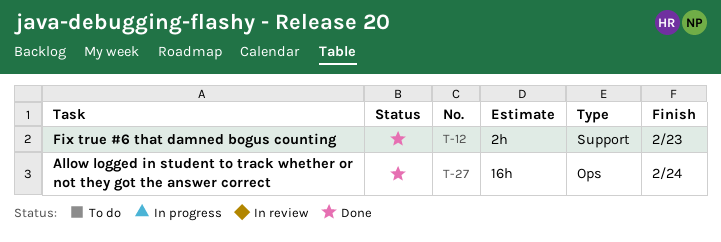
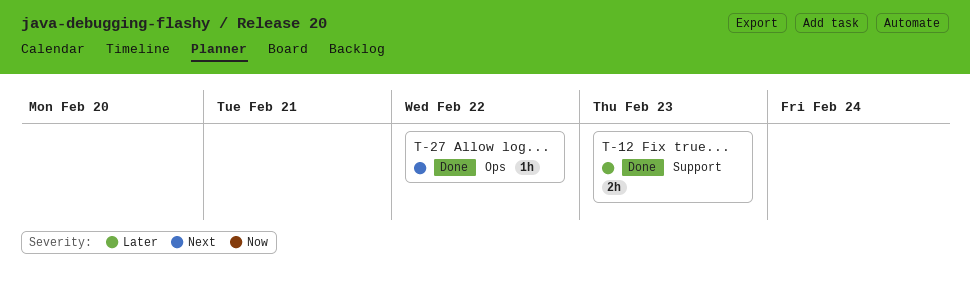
T-27, estimate: 16h -> 1h
T-27, due: Feb 24 -> Feb 22

